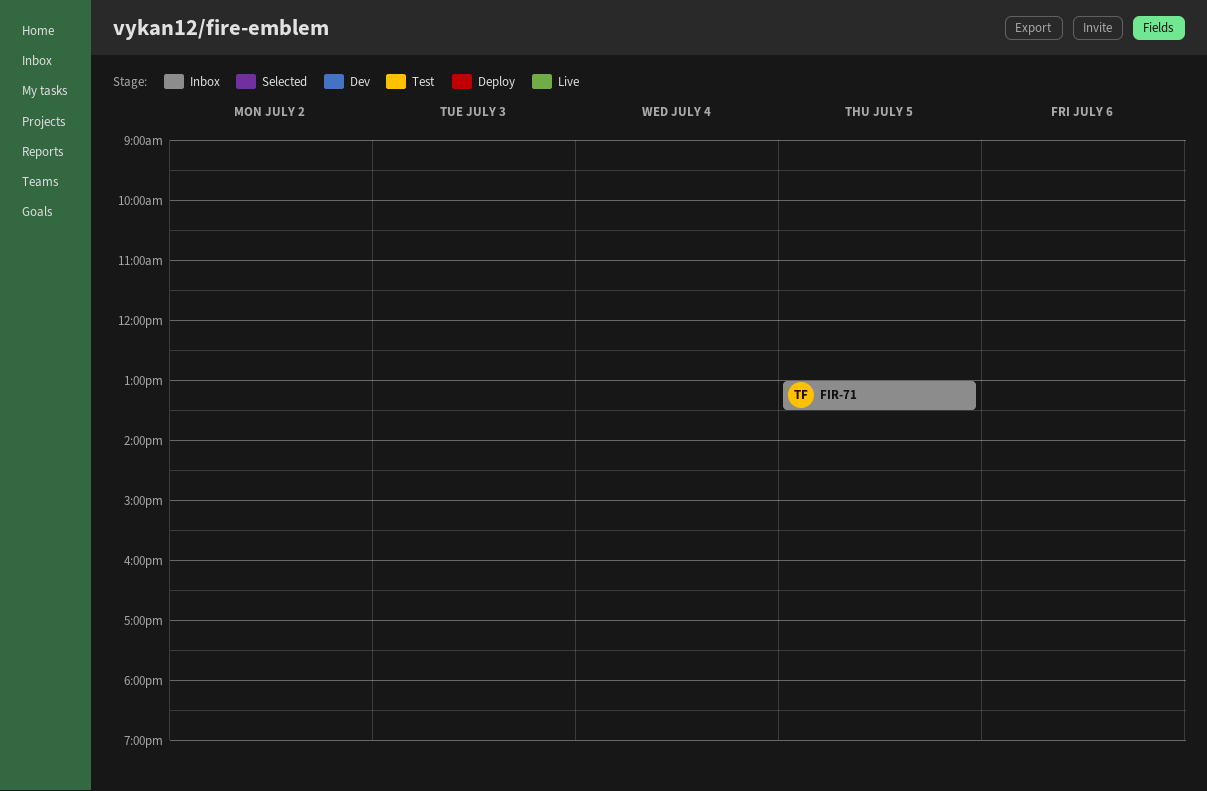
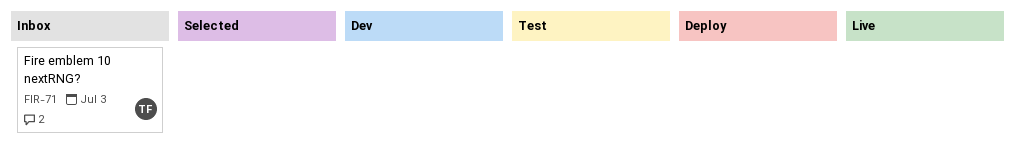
FIR-71, day: Jul 5 -> Jul 3

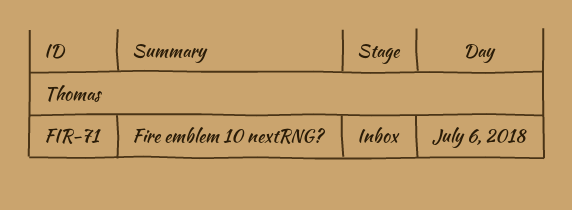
FIR-71, day: Jul 3 -> Jul 6

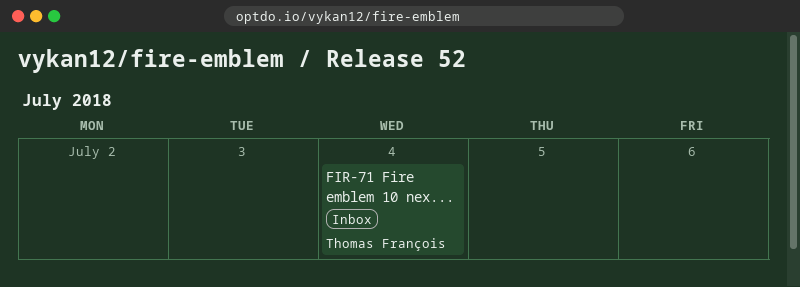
FIR-71, day: Jul 6 -> Jul 4

